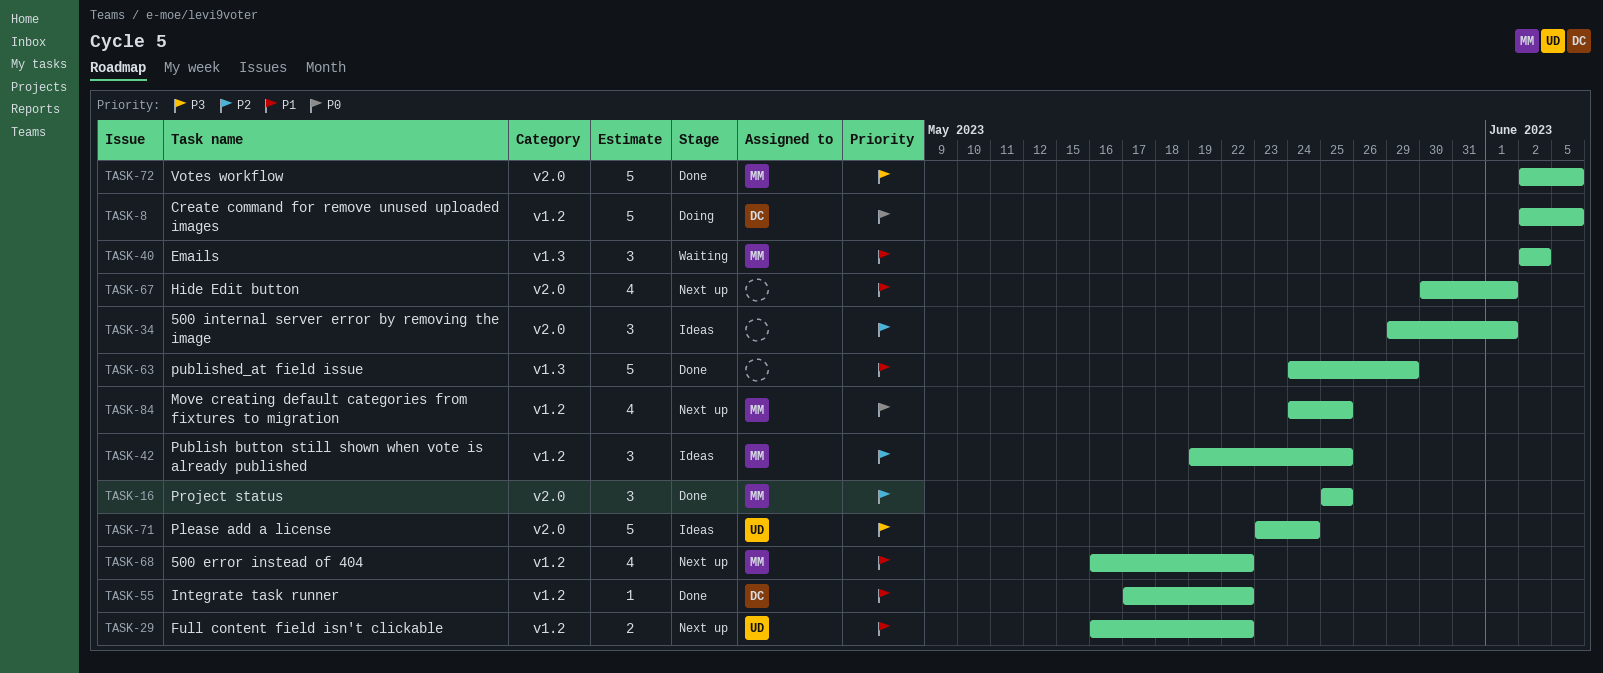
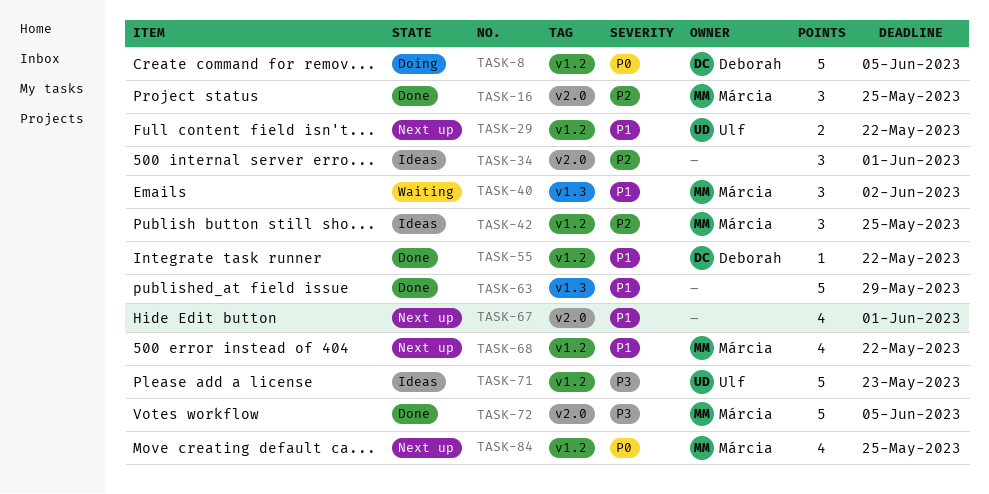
TASK-71, label: v2.0 -> v1.2
TASK-71, due: May 24 -> May 23

